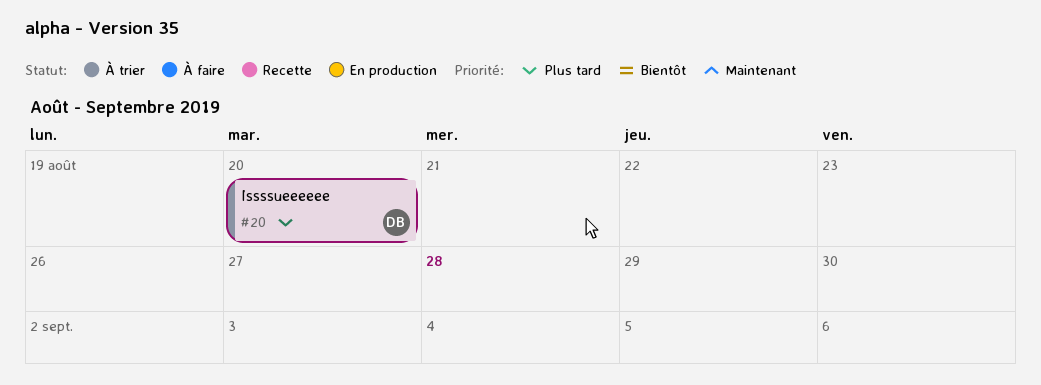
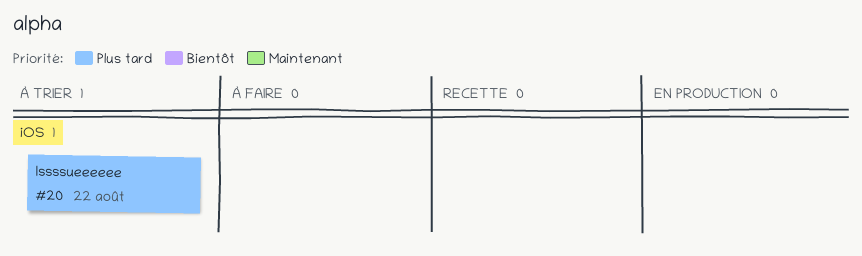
#20, due: Aug 20 -> Aug 22

